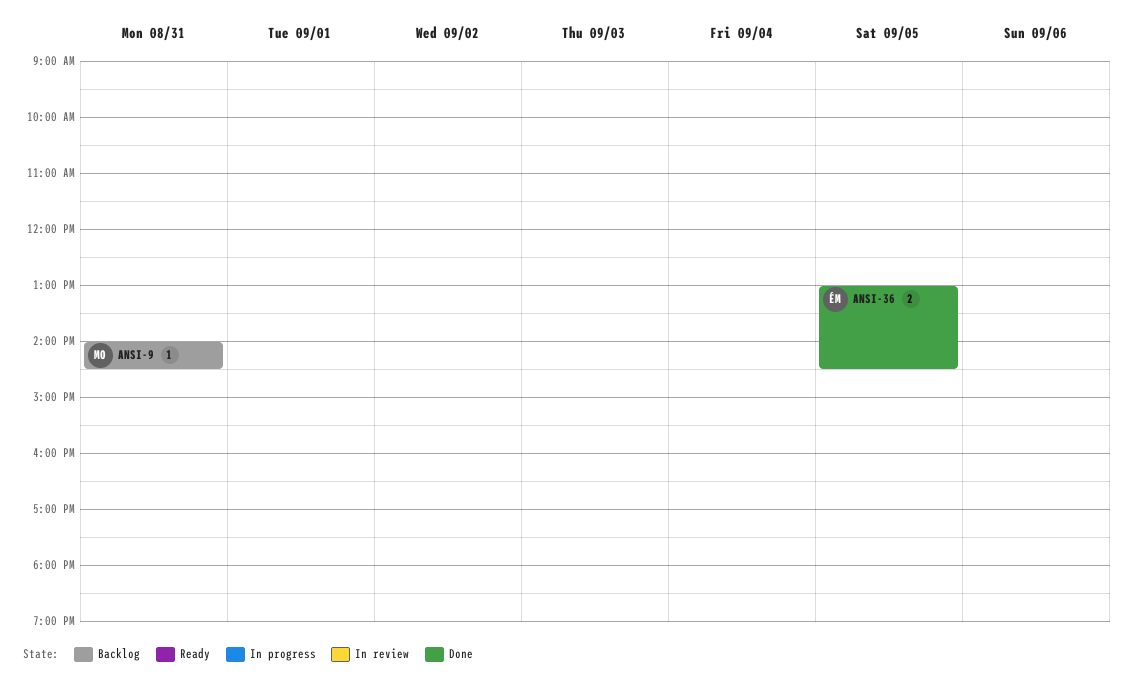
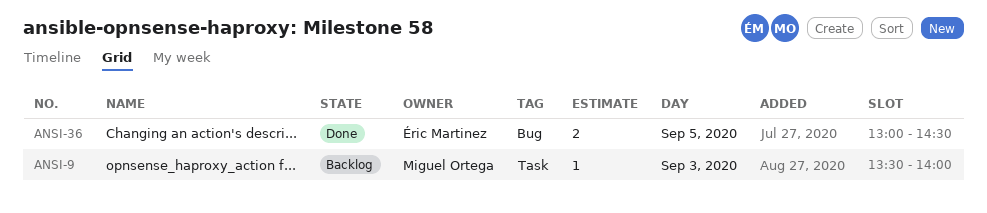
ANSI-9, day: Aug 31 -> Sep 3
ANSI-9, begins: 14:00 -> 13:30
ANSI-9, ends: 14:30 -> 14:00

